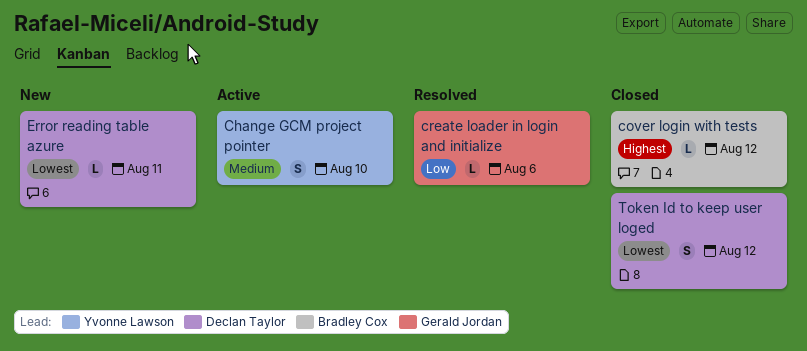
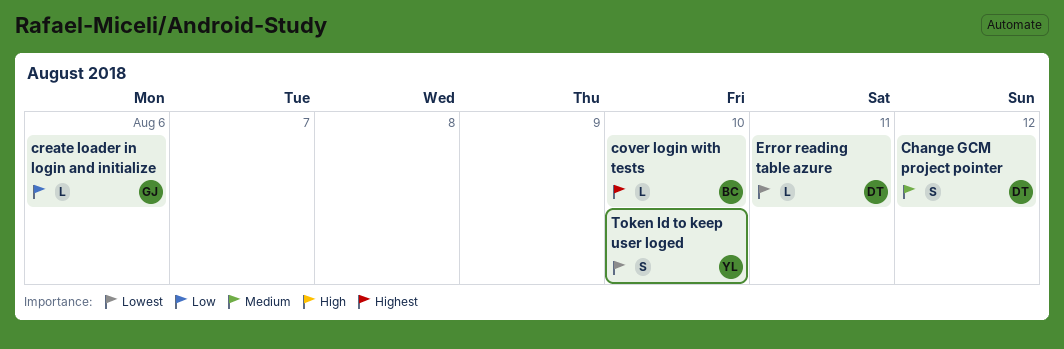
Change GCM project pointer, owner: Yvonne Lawson -> Declan Taylor
Change GCM project pointer, due: Aug 10 -> Aug 12
cover login with tests, due: Aug 12 -> Aug 10
Token Id to keep user loged, owner: Declan Taylor -> Yvonne Lawson
Token Id to keep user loged, due: Aug 12 -> Aug 10

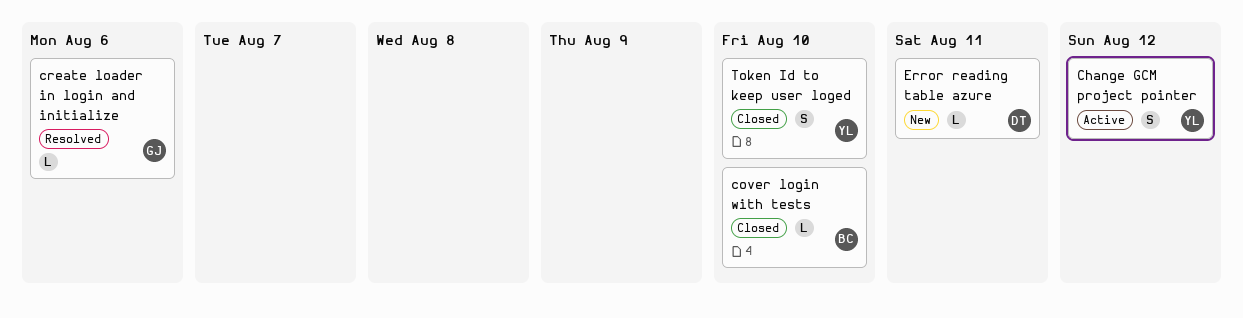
Change GCM project pointer, owner: DT -> YL

